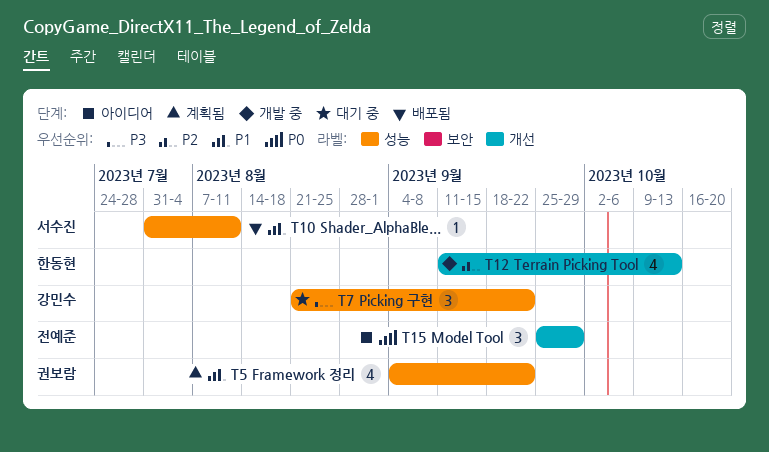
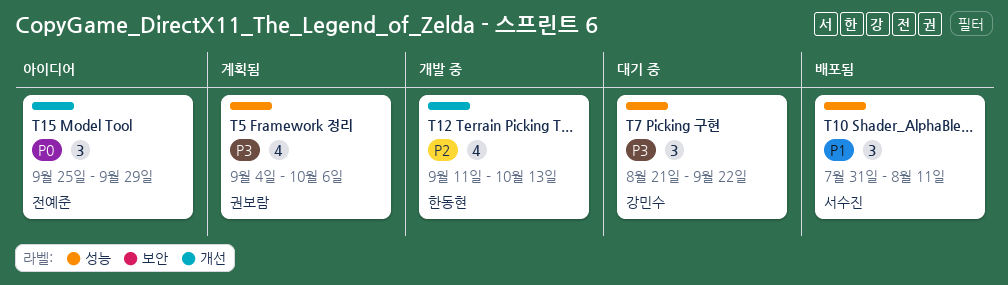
T5, priority: P1 -> P3
T5, due: Sep 22 -> Oct 6
T10, estimate: 1 -> 3

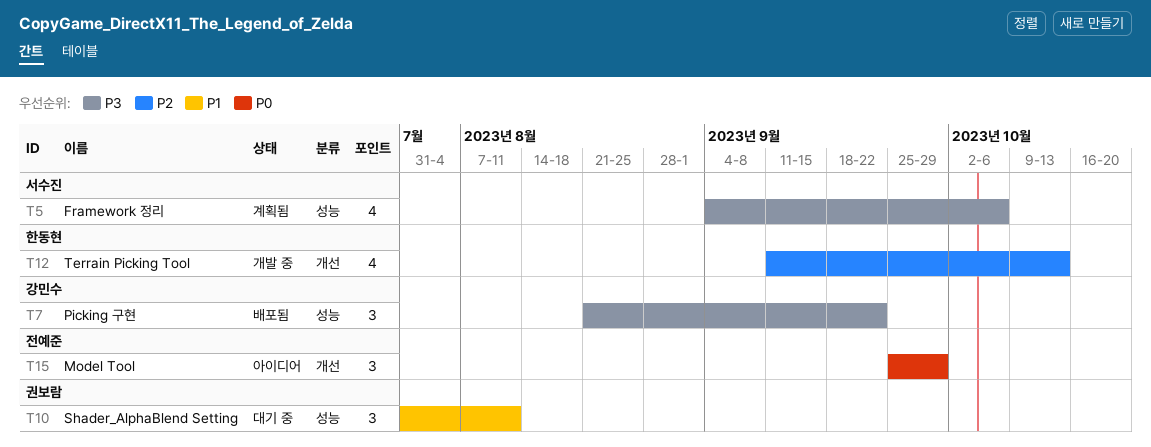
T5, owner: 권보람 -> 서수진
T7, status: 대기 중 -> 배포됨
T10, status: 배포됨 -> 대기 중
T10, owner: 서수진 -> 권보람

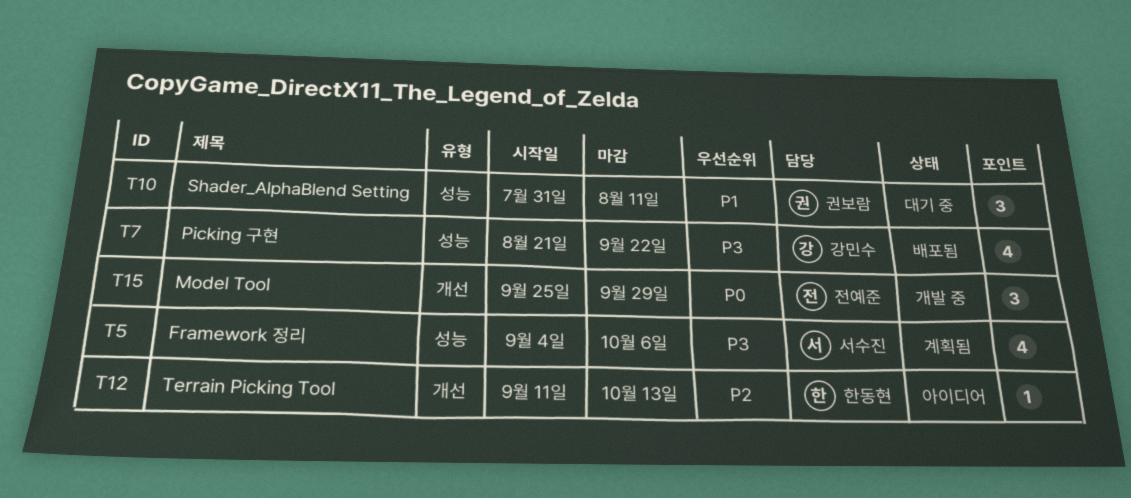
T7, estimate: 3 -> 4
T12, status: 개발 중 -> 아이디어
T12, estimate: 4 -> 1
T15, status: 아이디어 -> 개발 중

